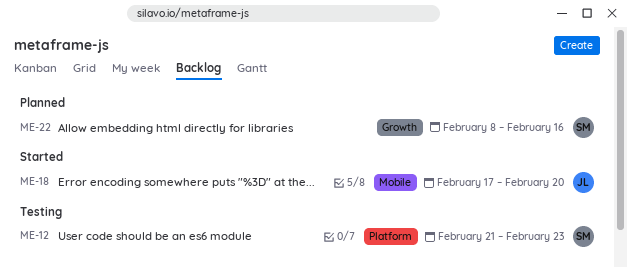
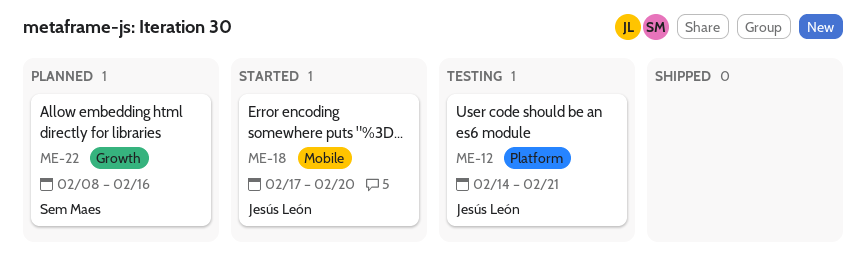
ME-12, owner: Sem Maes -> Jesús León
ME-12, start: Feb 21 -> Feb 14
ME-12, due: Feb 23 -> Feb 21

